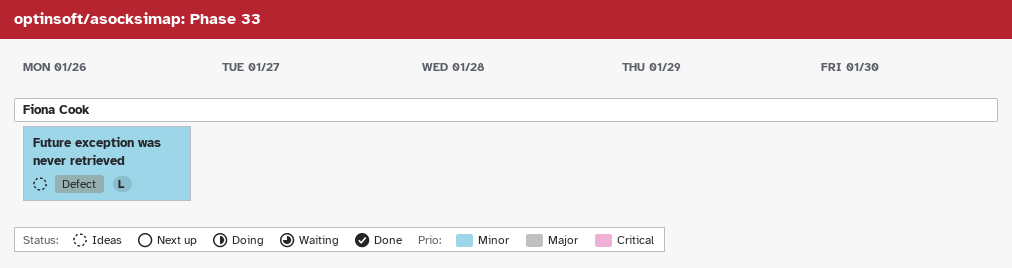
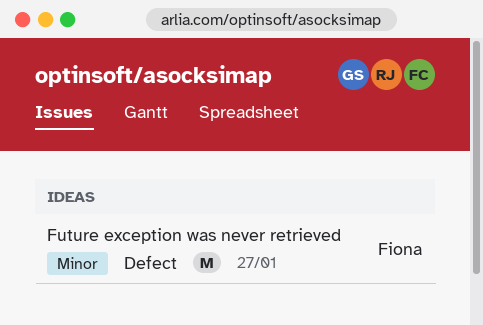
Future exception was never retrieved, estimate: L -> M
Future exception was never retrieved, due: Jan 26 -> Jan 27

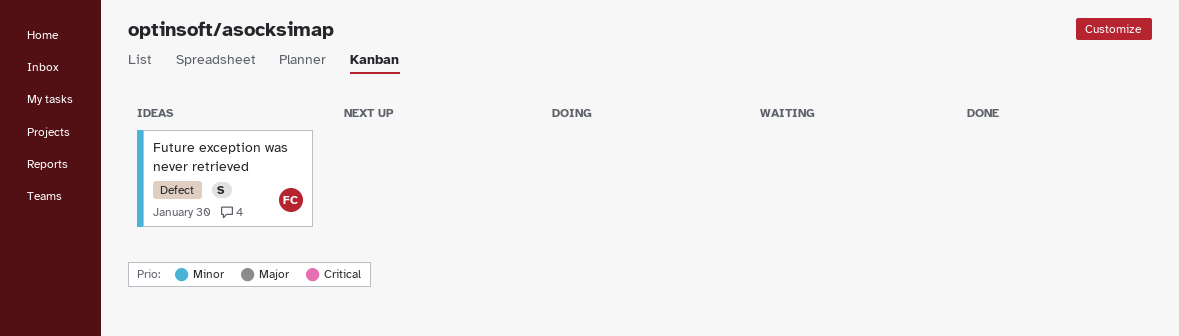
Future exception was never retrieved, estimate: M -> S
Future exception was never retrieved, due: Jan 27 -> Jan 30

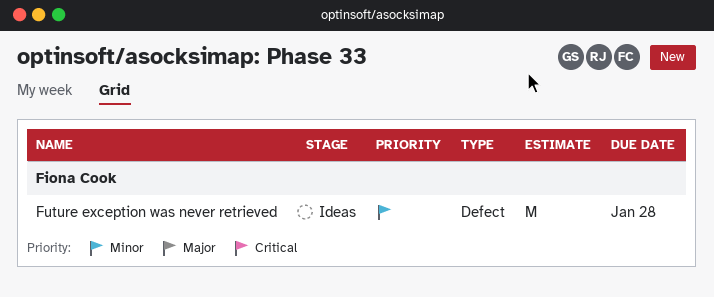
Future exception was never retrieved, estimate: S -> M
Future exception was never retrieved, due: Jan 30 -> Jan 28

